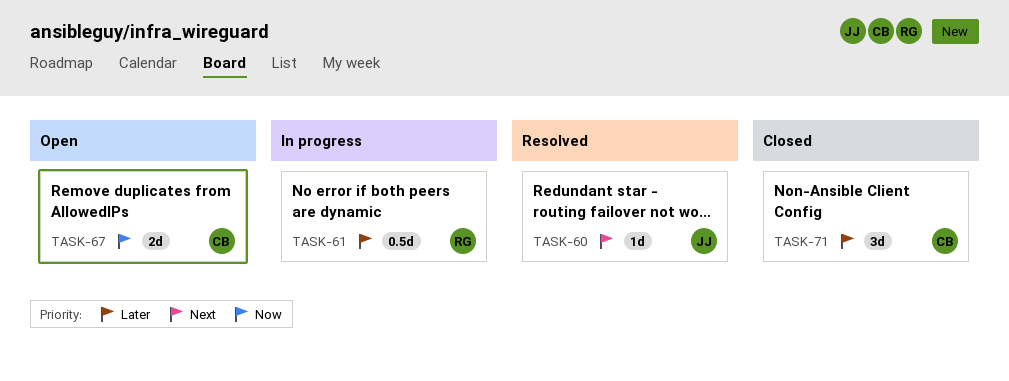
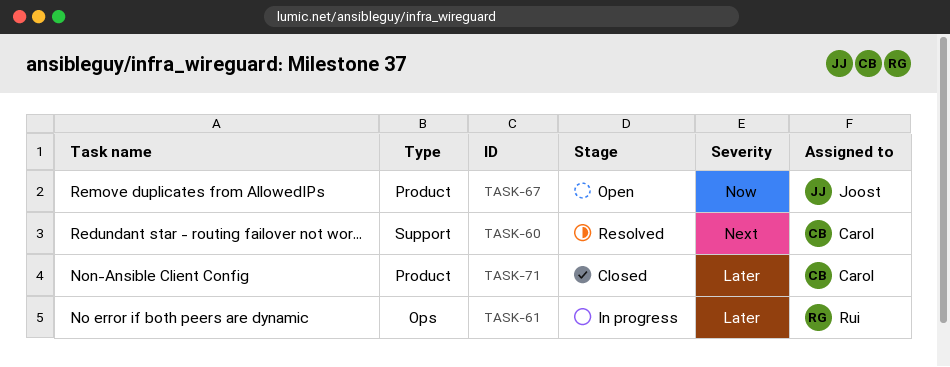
TASK-60, owner: Joost -> Carol
TASK-67, owner: Carol -> Joost

